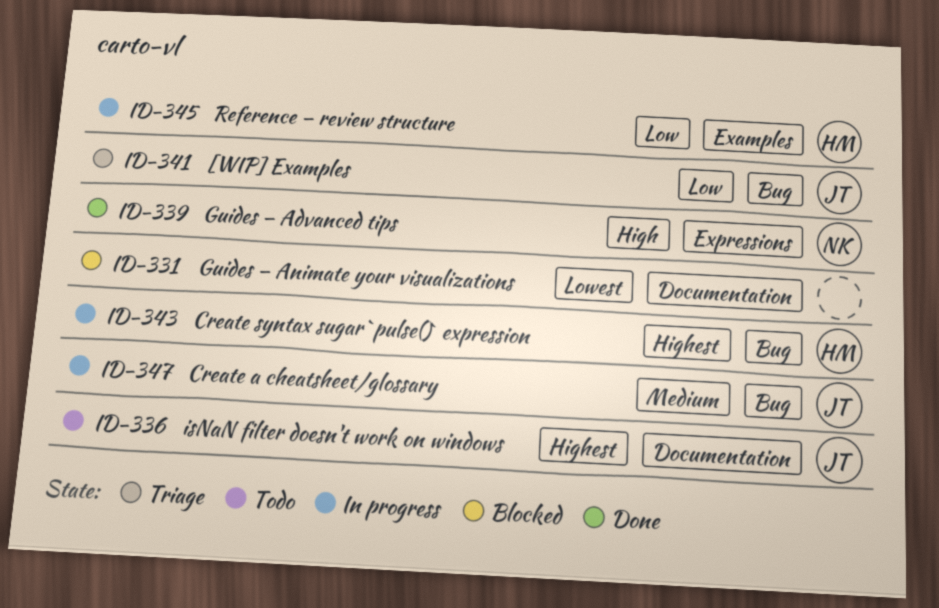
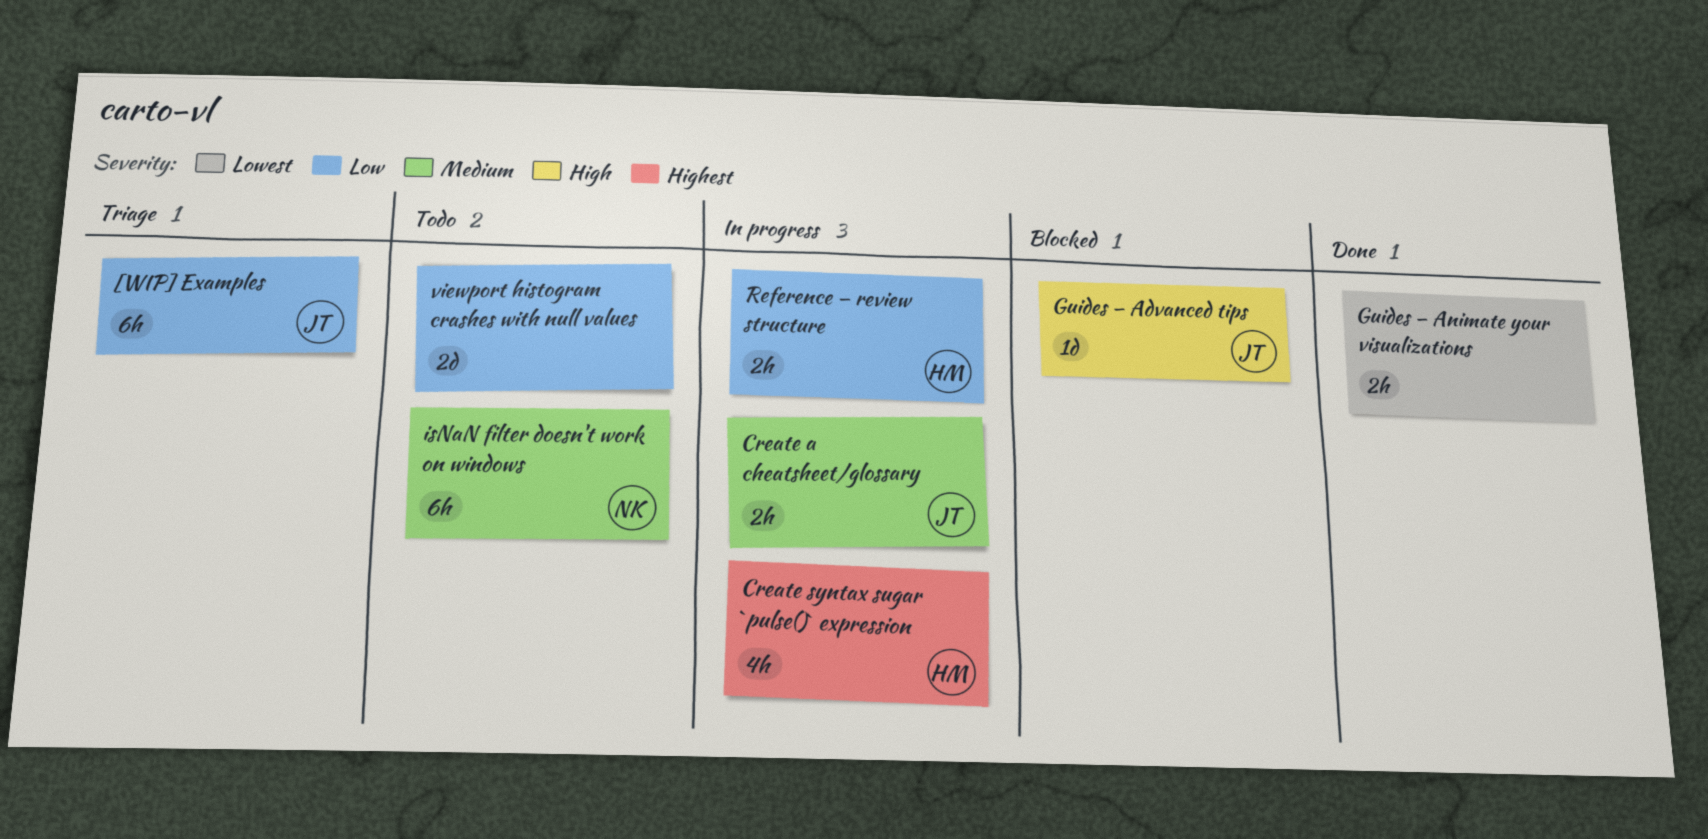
Guides – Advanced tips, status: Done -> Blocked
Guides – Advanced tips, owner: NK -> JT
Guides – Animate your visualizations, status: Blocked -> Done
isNaN filter doesn't work on windows, owner: JT -> NK
isNaN filter doesn't work on windows, priority: Highest -> Medium
viewport histogram crashes with null values: none -> present

